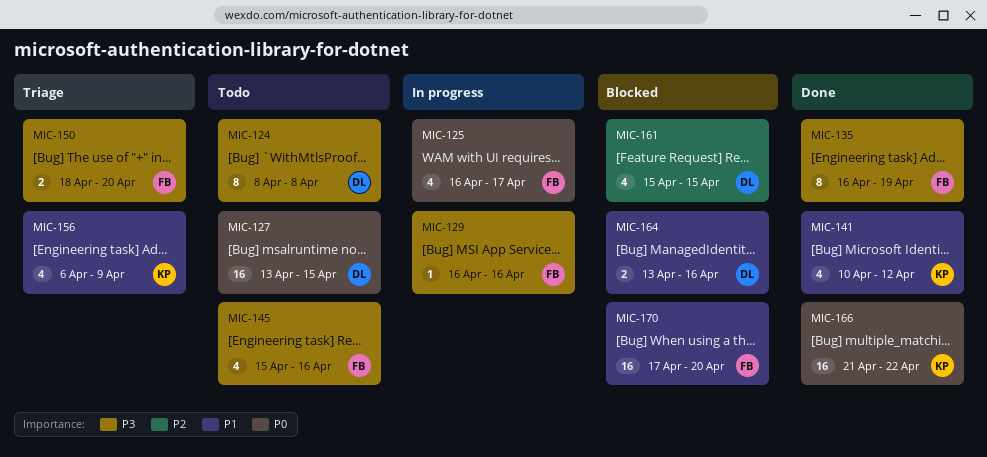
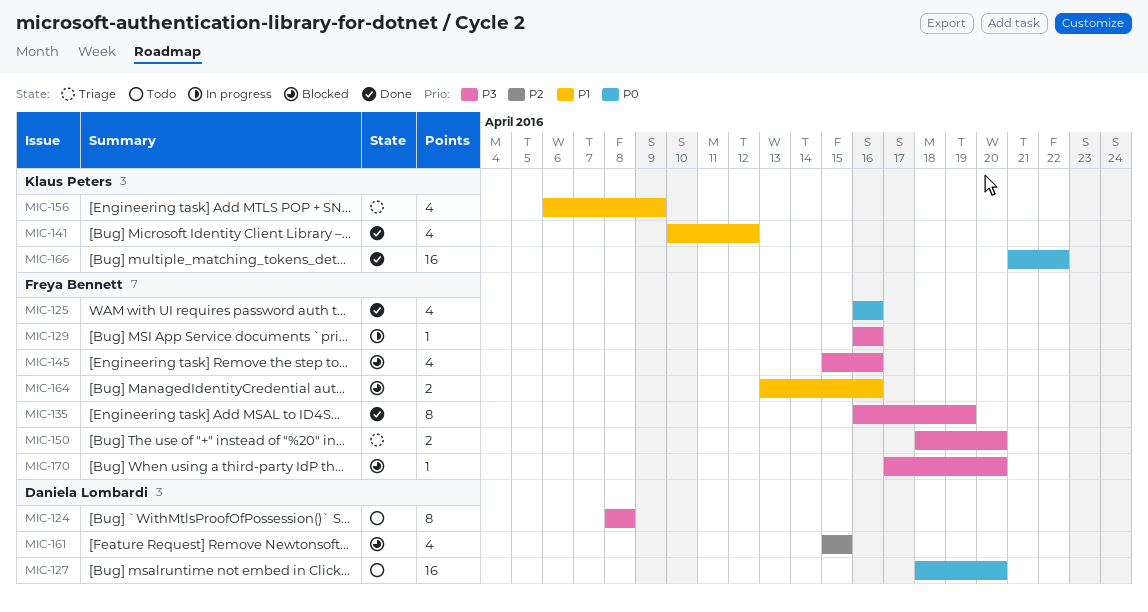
MIC-125, status: In progress -> Done
MIC-125, due: Apr 17 -> Apr 16
MIC-127, start: Apr 13 -> Apr 18
MIC-127, due: Apr 15 -> Apr 20
MIC-145, status: Todo -> Blocked
MIC-164, owner: Daniela Lombardi -> Freya Bennett
MIC-170, priority: P1 -> P3
MIC-170, estimate: 16 -> 1

